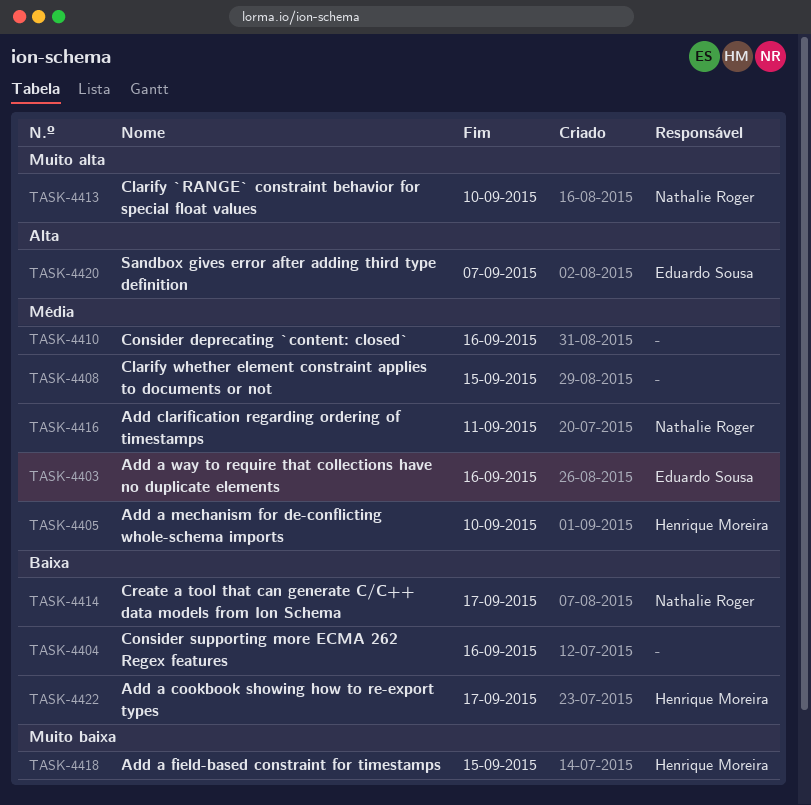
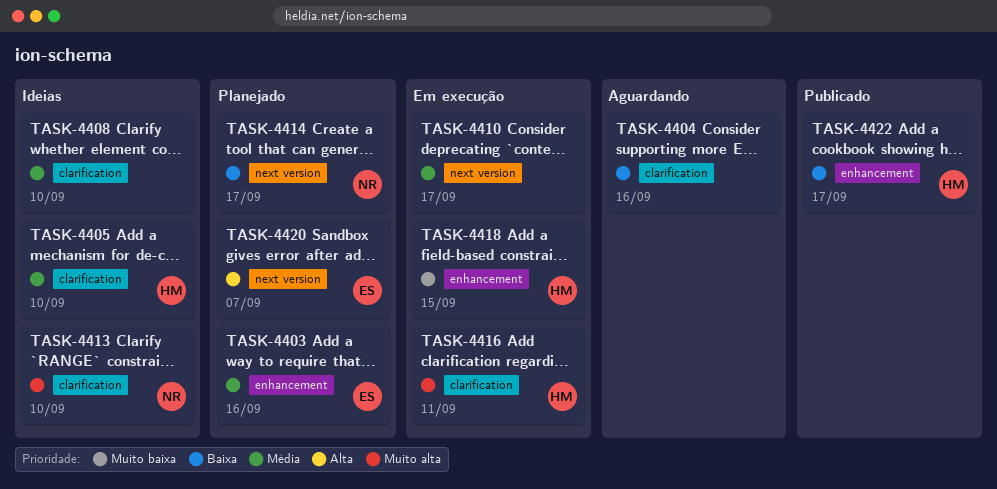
TASK-4408, due: Sep 15 -> Sep 10
TASK-4410, due: Sep 16 -> Sep 17
TASK-4416, owner: Nathalie Roger -> Henrique Moreira
TASK-4416, priority: Média -> Muito alta

